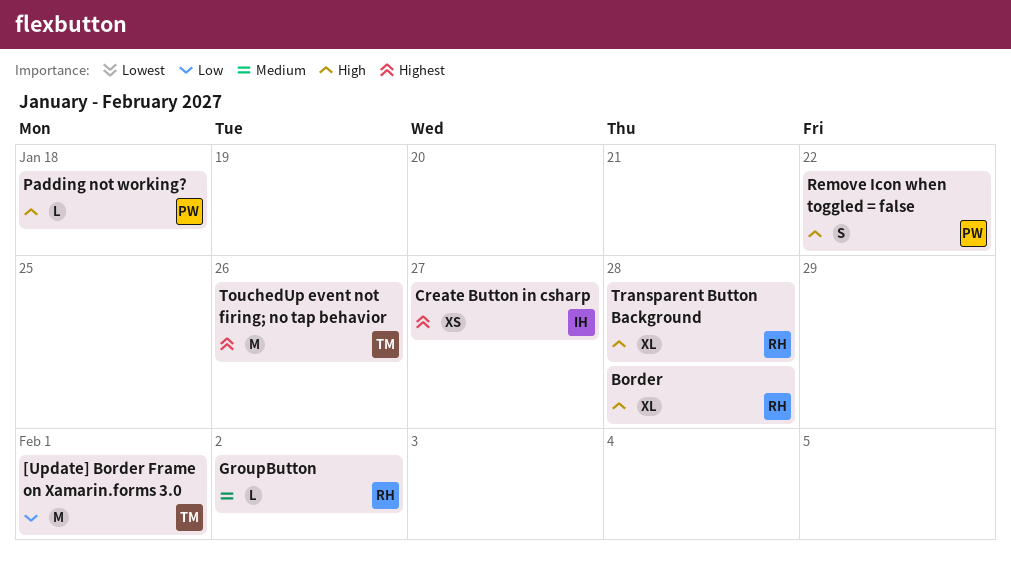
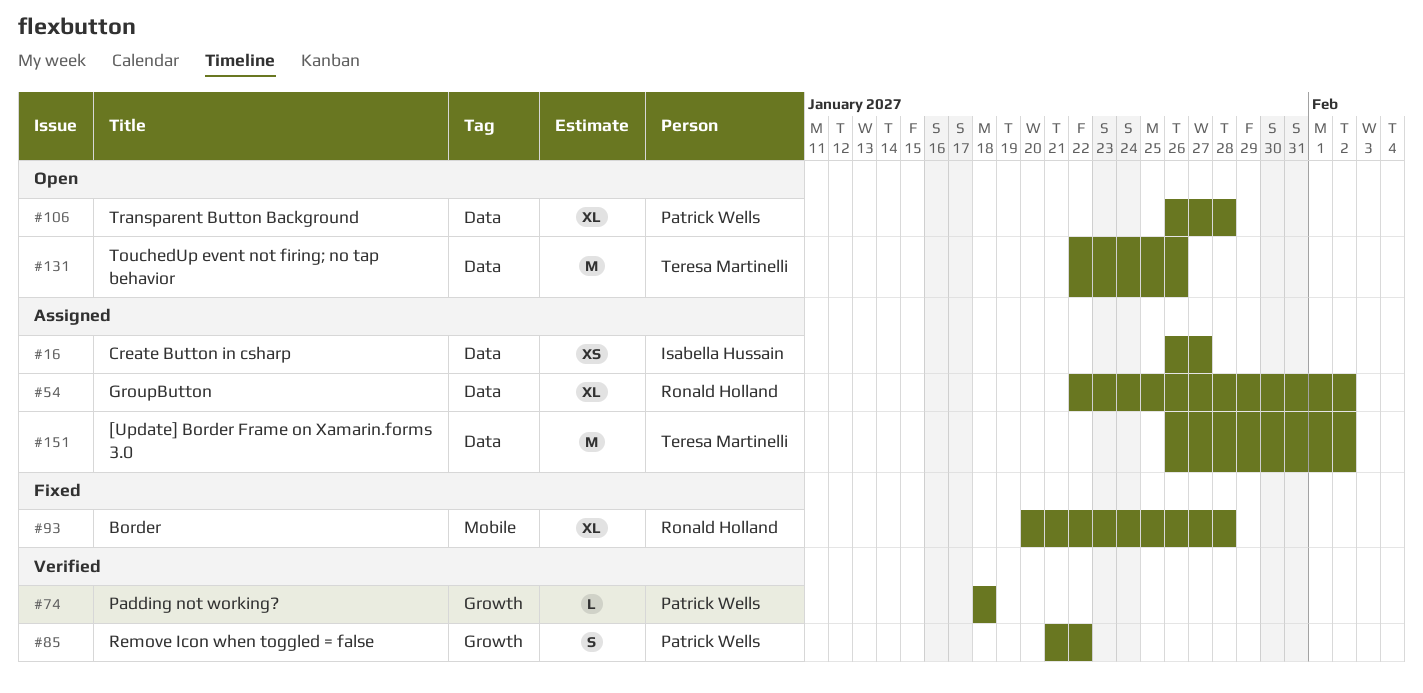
[Update] Border Frame on Xamarin.forms 3.0, due: Feb 1 -> Feb 2
GroupButton, estimate: L -> XL
Transparent Button Background, owner: Ronald Holland -> Patrick Wells

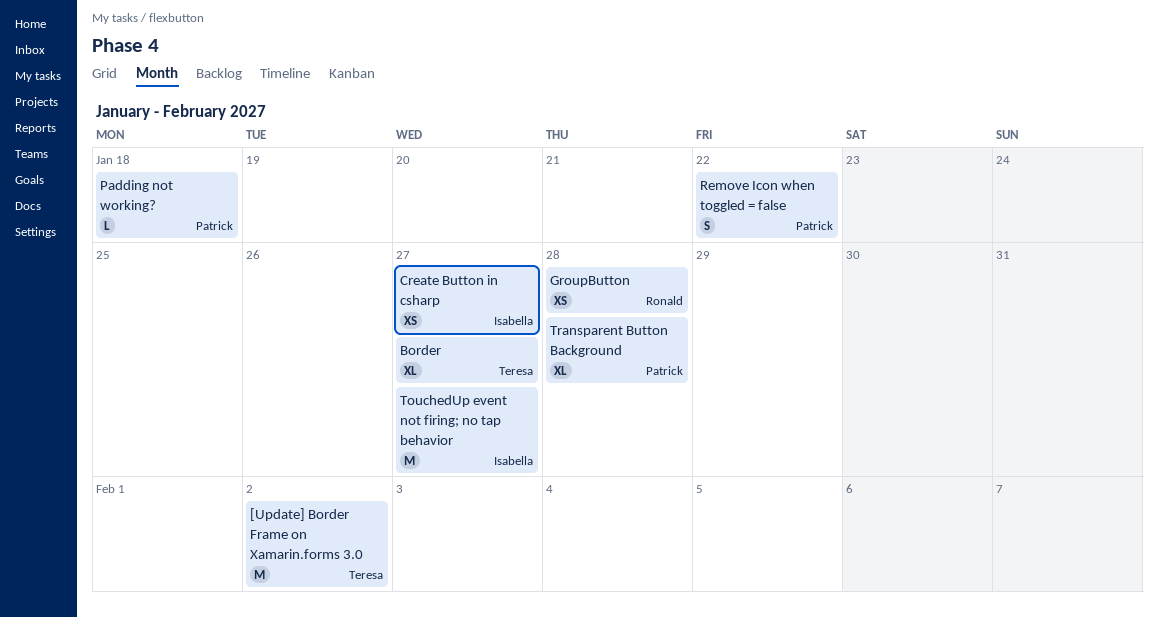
Border, owner: Ronald Holland -> Teresa Martinelli
Border, due: Jan 28 -> Jan 27
GroupButton, estimate: XL -> XS
GroupButton, due: Feb 2 -> Jan 28
TouchedUp event not firing; no tap behavior, owner: Teresa Martinelli -> Isabella Hussain
TouchedUp event not firing; no tap behavior, due: Jan 26 -> Jan 27

